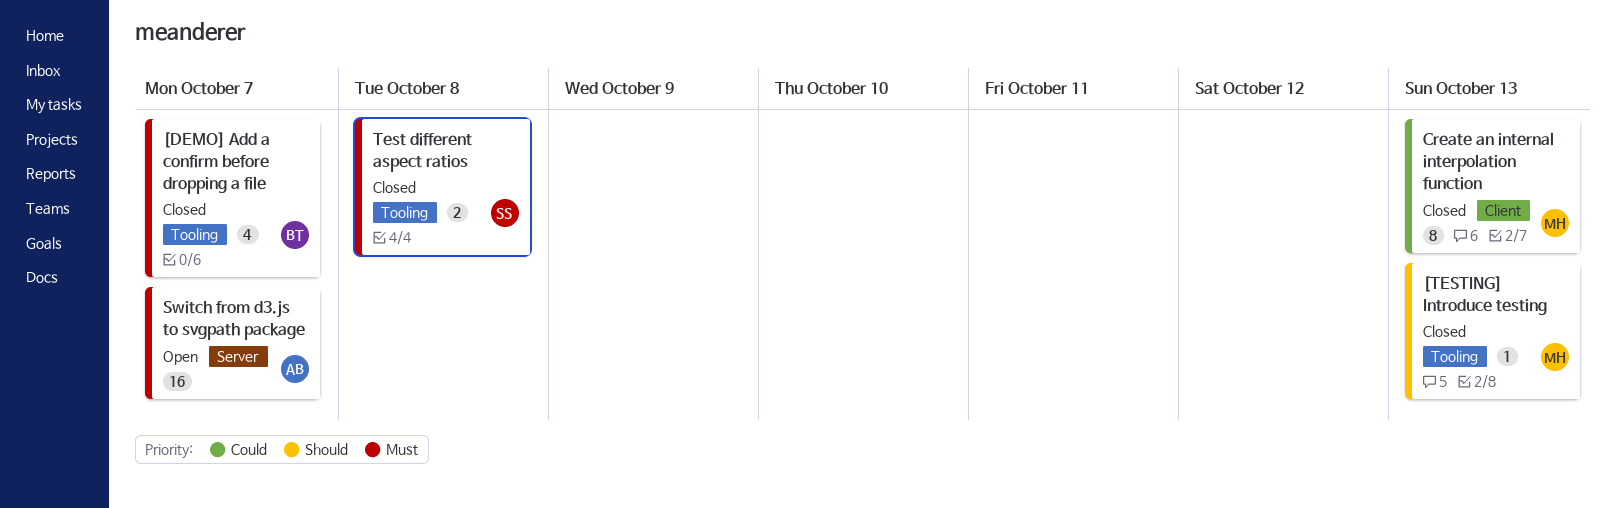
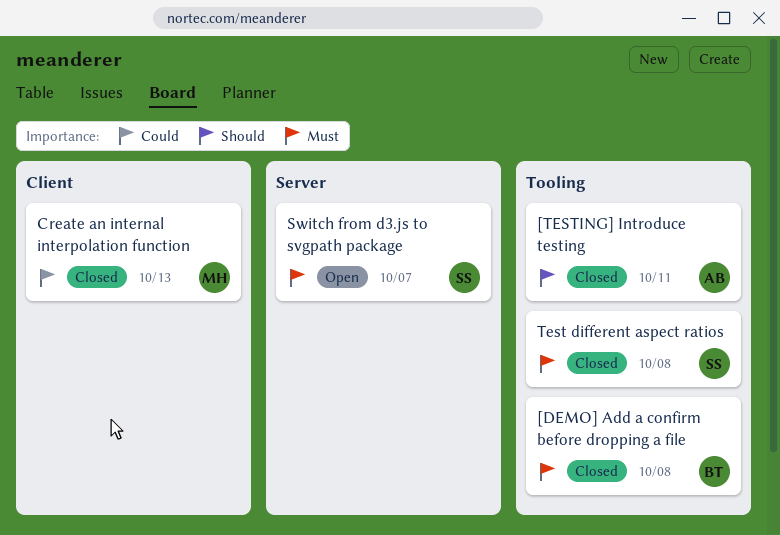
[DEMO] Add a confirm before dropping a file, due: Oct 7 -> Oct 8
[TESTING] Introduce testing, owner: MH -> AB
[TESTING] Introduce testing, due: Oct 13 -> Oct 11
Switch from d3.js to svgpath package, owner: AB -> SS

